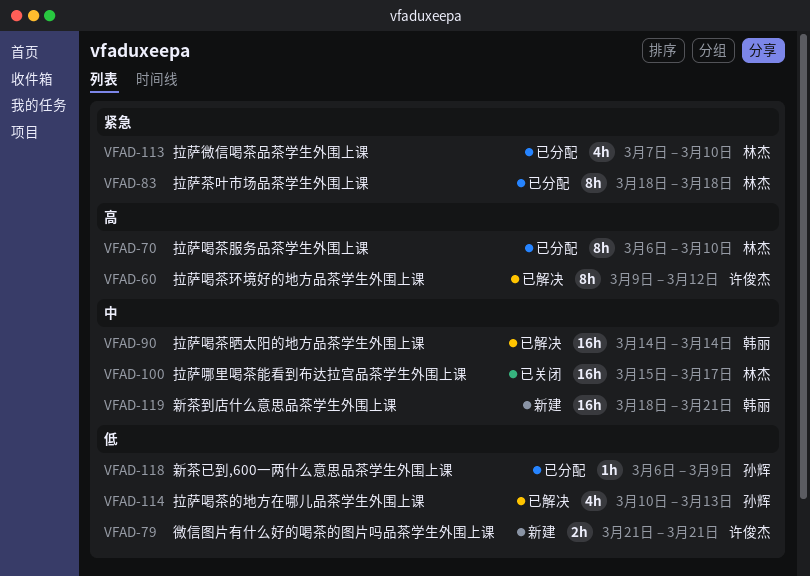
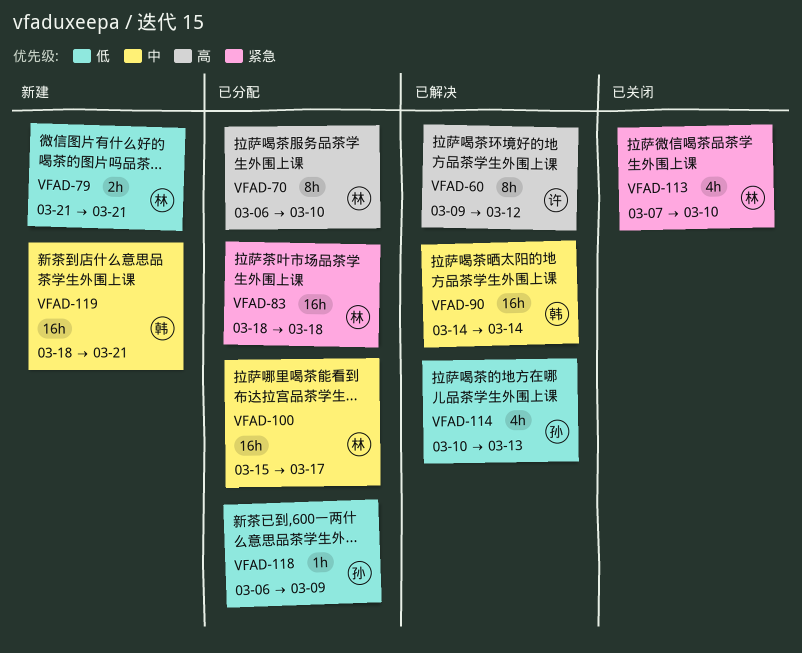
VFAD-79, owner: 许俊杰 -> 林杰
VFAD-83, estimate: 8h -> 16h
VFAD-100, status: 已关闭 -> 已分配
VFAD-113, status: 已分配 -> 已关闭

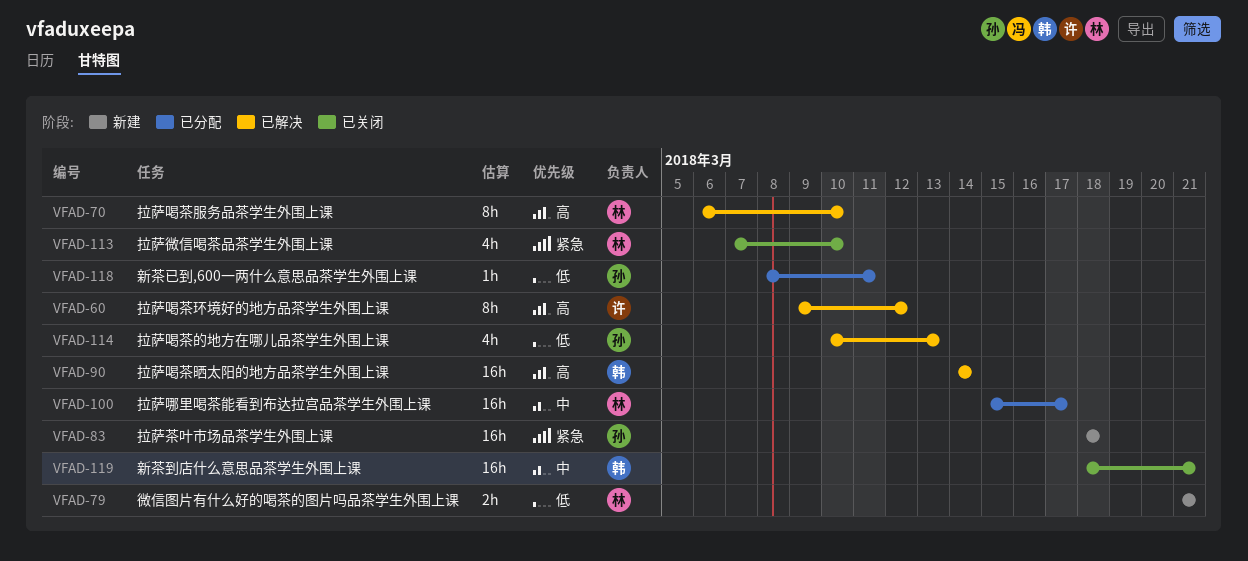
VFAD-70, status: 已分配 -> 已解决
VFAD-83, status: 已分配 -> 新建
VFAD-83, owner: 林 -> 孙
VFAD-90, priority: 中 -> 高
VFAD-118, start: Mar 6 -> Mar 8
VFAD-118, due: Mar 9 -> Mar 11
VFAD-119, status: 新建 -> 已关闭

